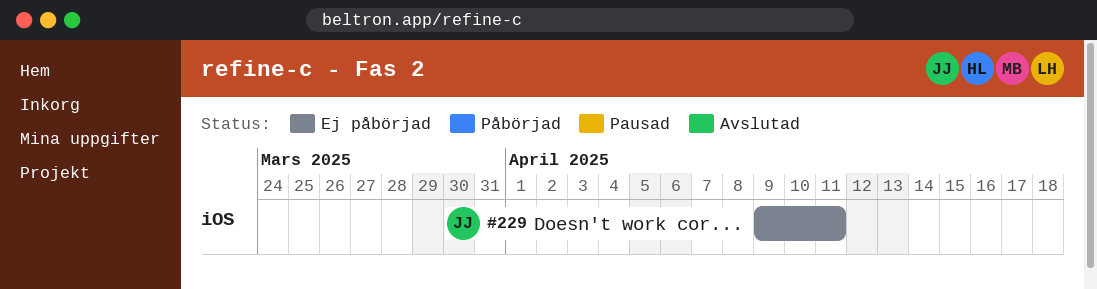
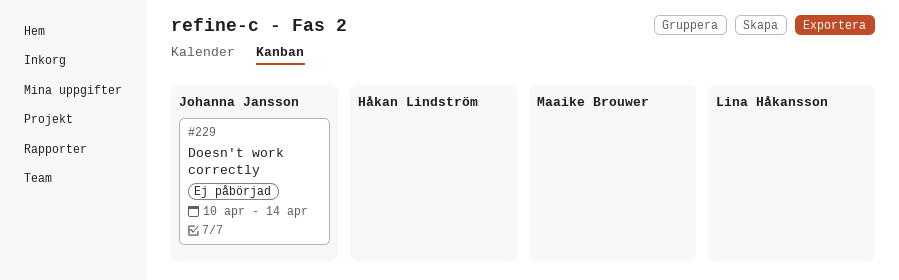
#229, start: Apr 9 -> Apr 10
#229, due: Apr 11 -> Apr 14

